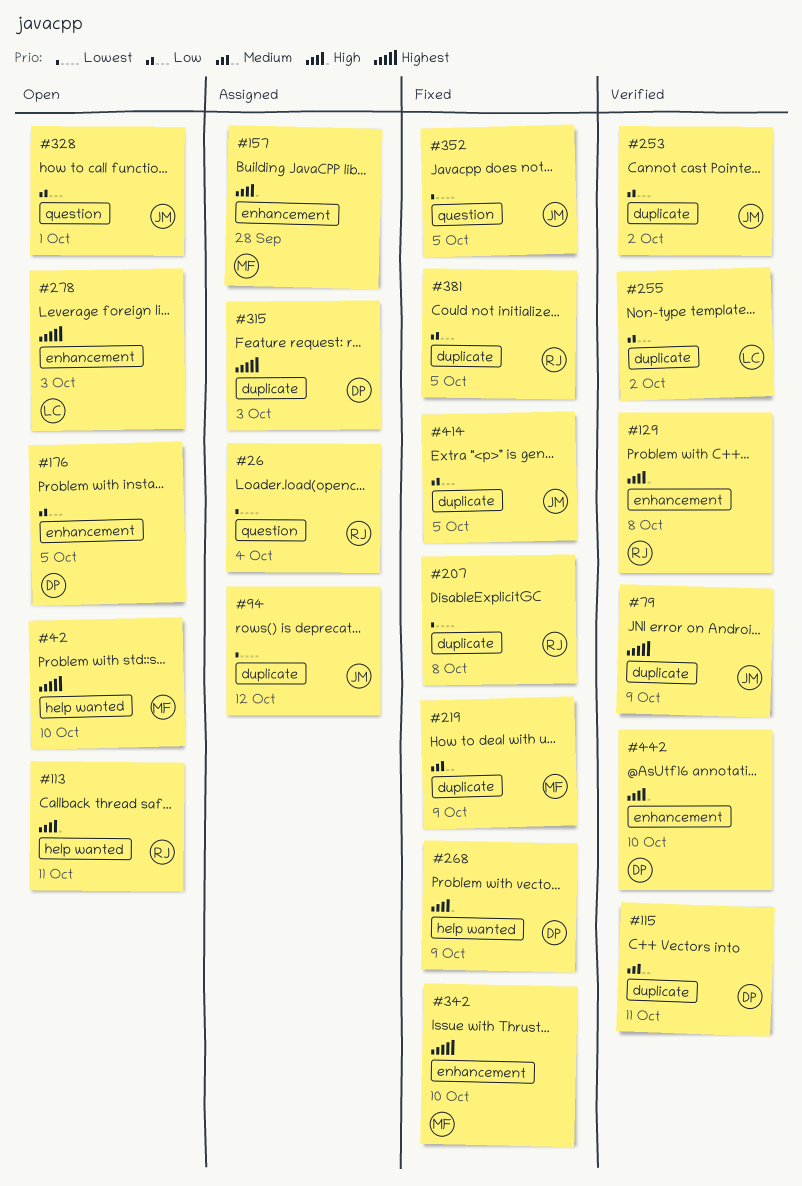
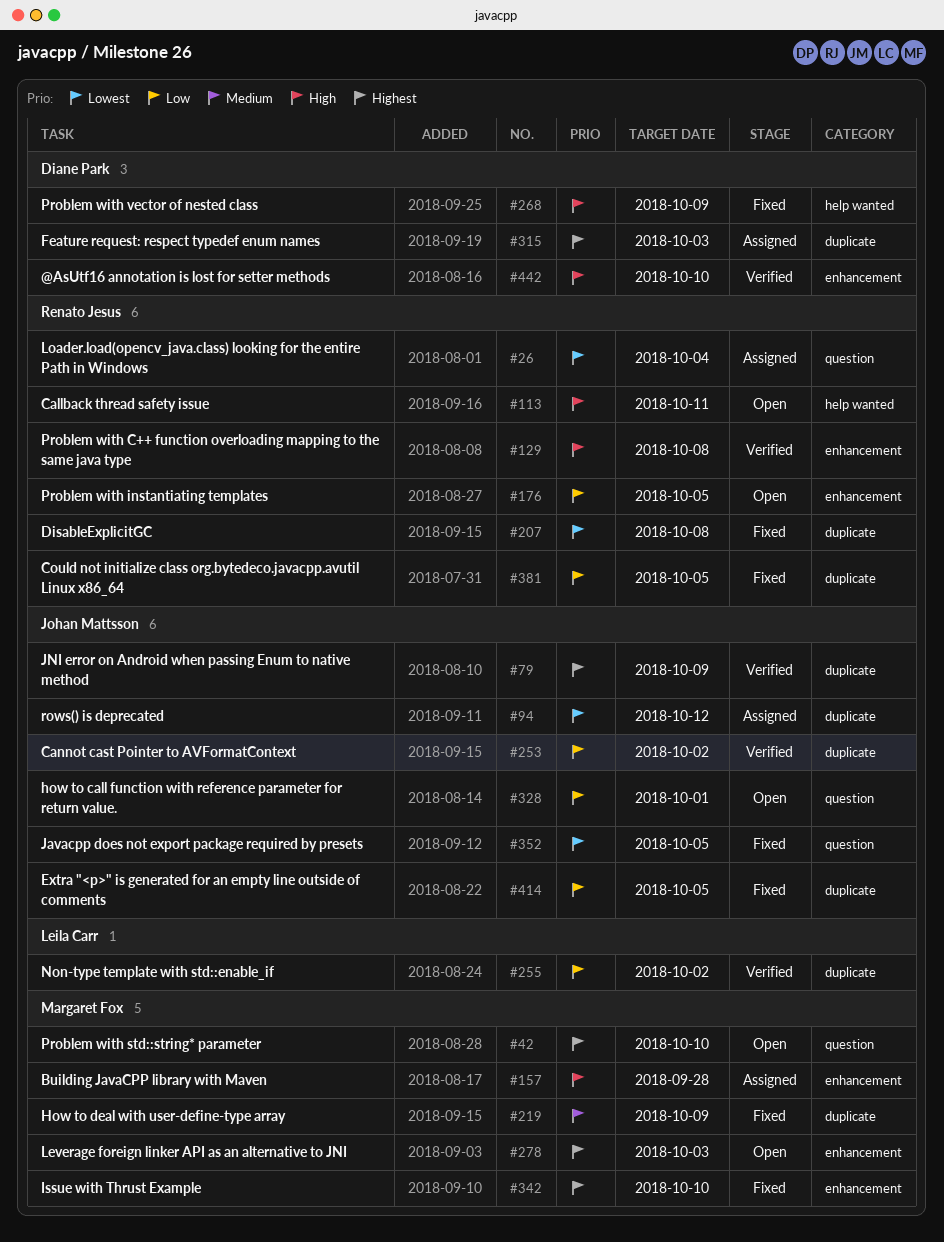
#42, label: help wanted -> question
#115: present -> none
#176, owner: Diane Park -> Renato Jesus
#278, owner: Leila Carr -> Margaret Fox

